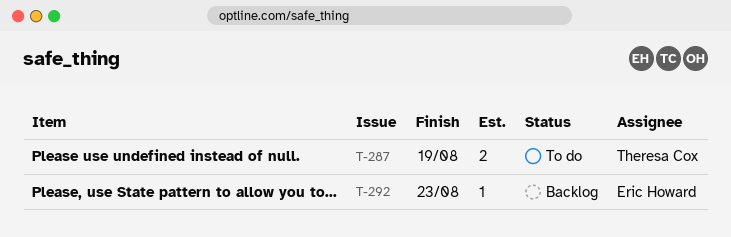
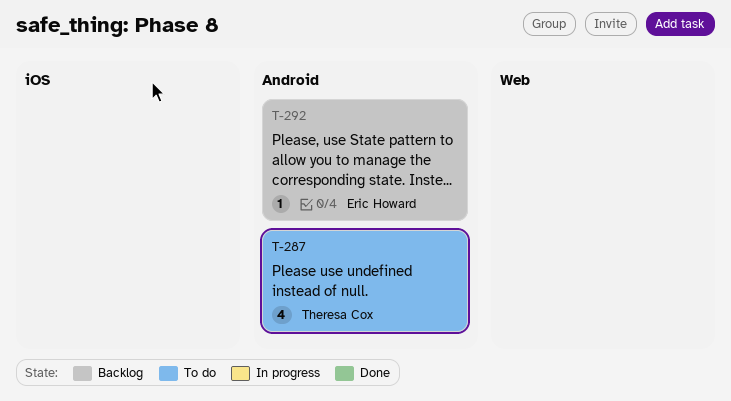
T-287, estimate: 2 -> 4

